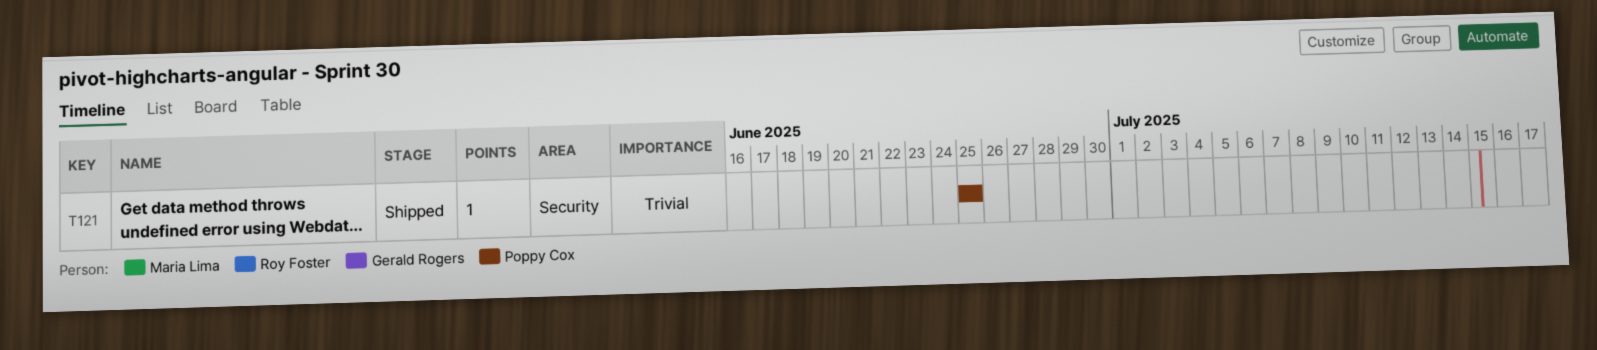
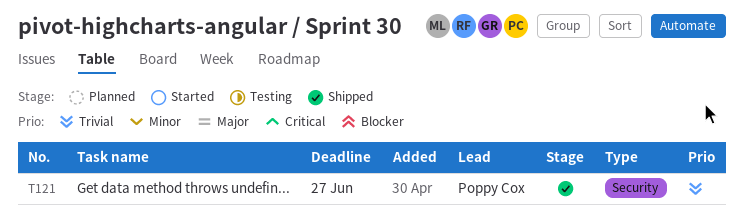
T121, due: Jun 25 -> Jun 27

